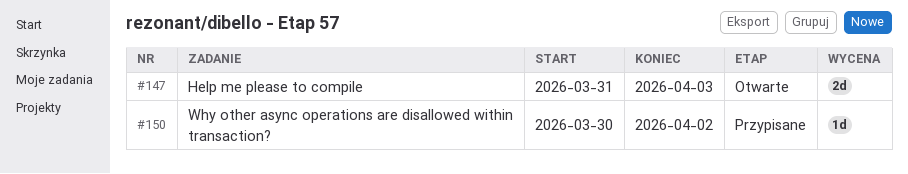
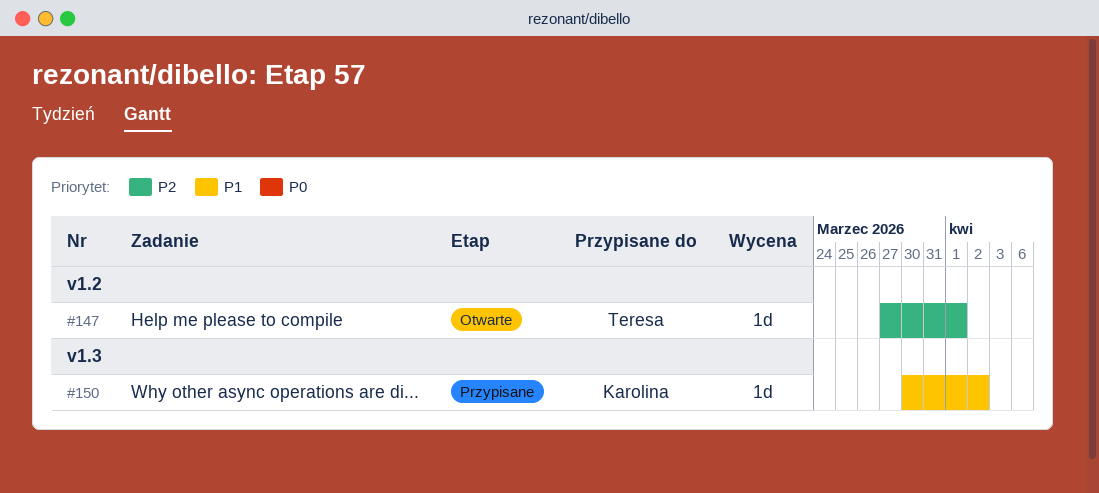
#147, estimate: 2d -> 1d
#147, start: Mar 31 -> Mar 27
#147, due: Apr 3 -> Apr 1

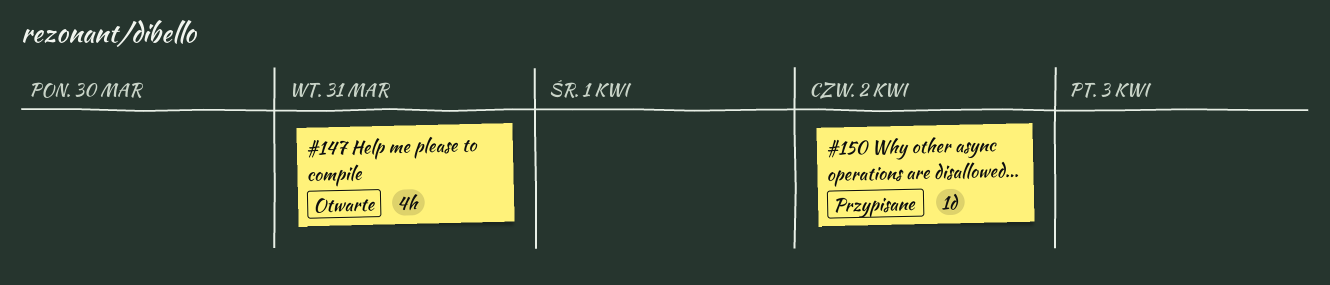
#147, estimate: 1d -> 4h
#147, due: Apr 1 -> Mar 31

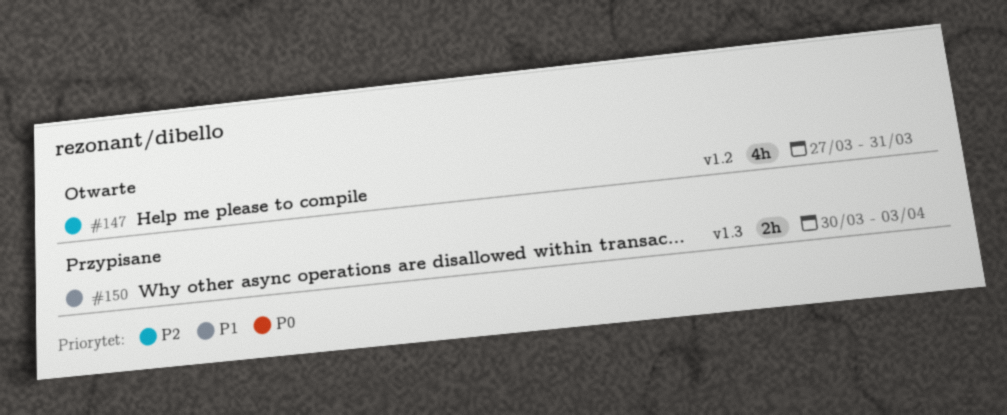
#150, estimate: 1d -> 2h
#150, due: Apr 2 -> Apr 3

